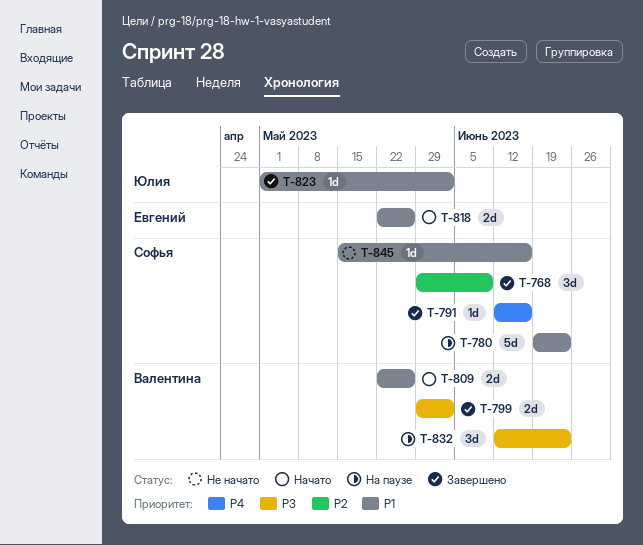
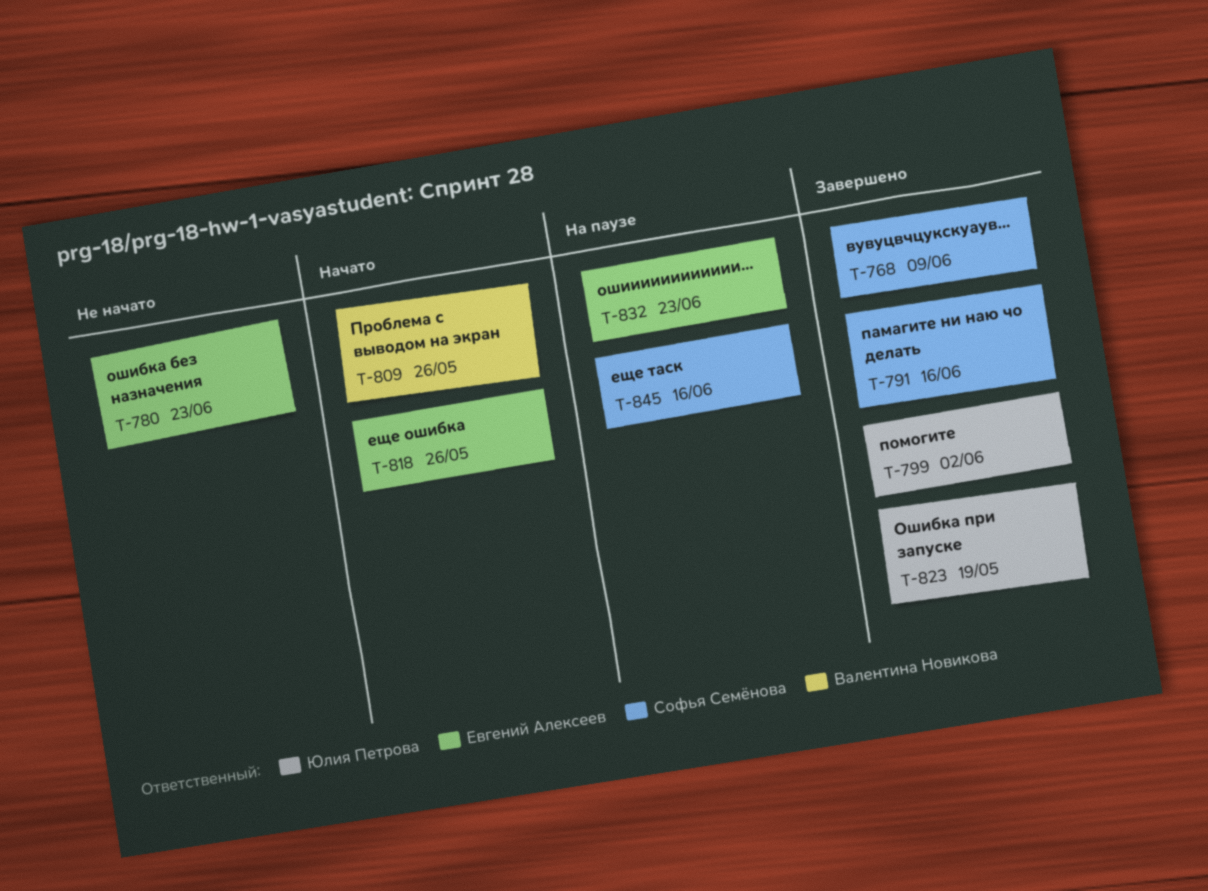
T-780, status: На паузе -> Не начато
T-780, owner: Софья Семёнова -> Евгений Алексеев
T-799, owner: Валентина Новикова -> Юлия Петрова
T-823, due: Jun 2 -> May 19
T-832, owner: Валентина Новикова -> Евгений Алексеев
T-845, status: Не начато -> На паузе

